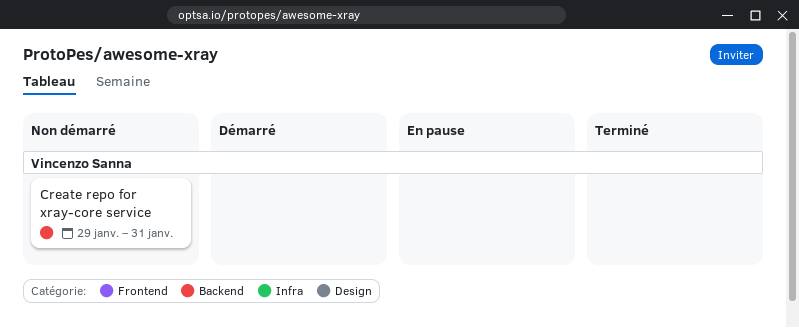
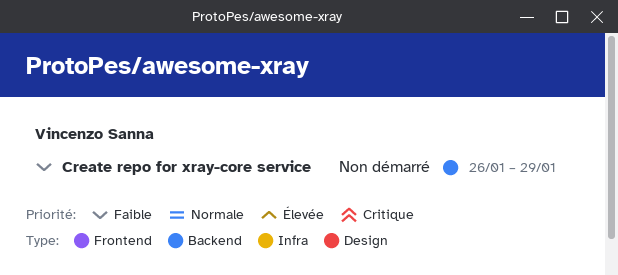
Create repo for xray-core service, start: Jan 29 -> Jan 26
Create repo for xray-core service, due: Jan 31 -> Jan 29

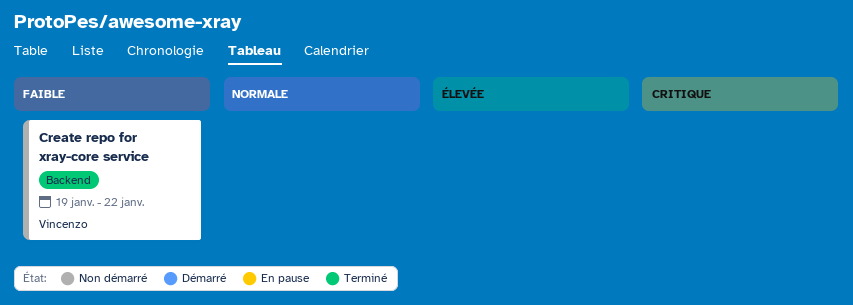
Create repo for xray-core service, start: Jan 26 -> Jan 19
Create repo for xray-core service, due: Jan 29 -> Jan 22

